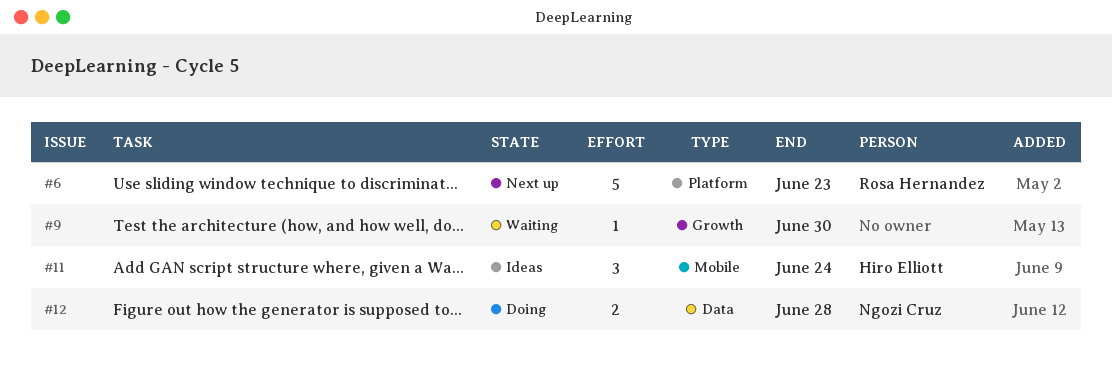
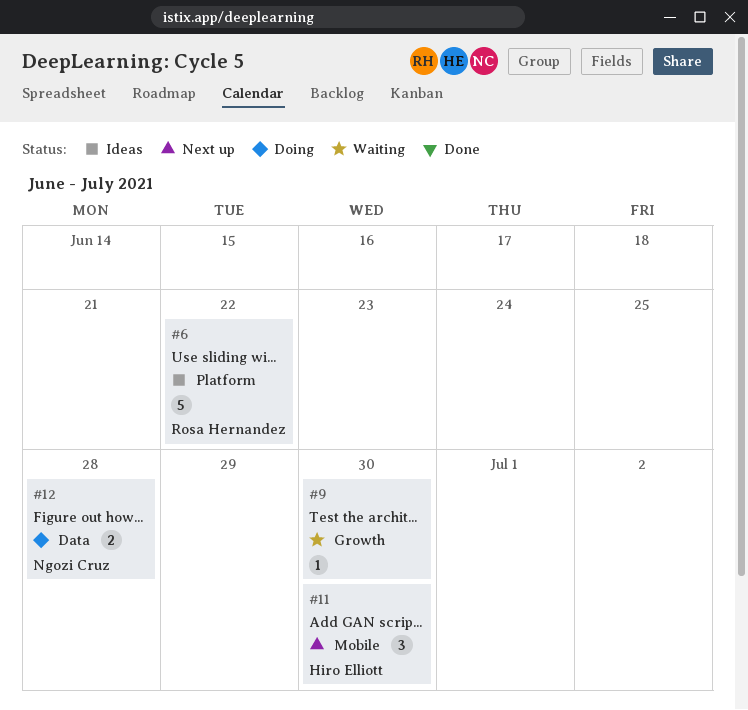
#6, status: Next up -> Ideas
#6, due: Jun 23 -> Jun 22
#11, status: Ideas -> Next up
#11, due: Jun 24 -> Jun 30

